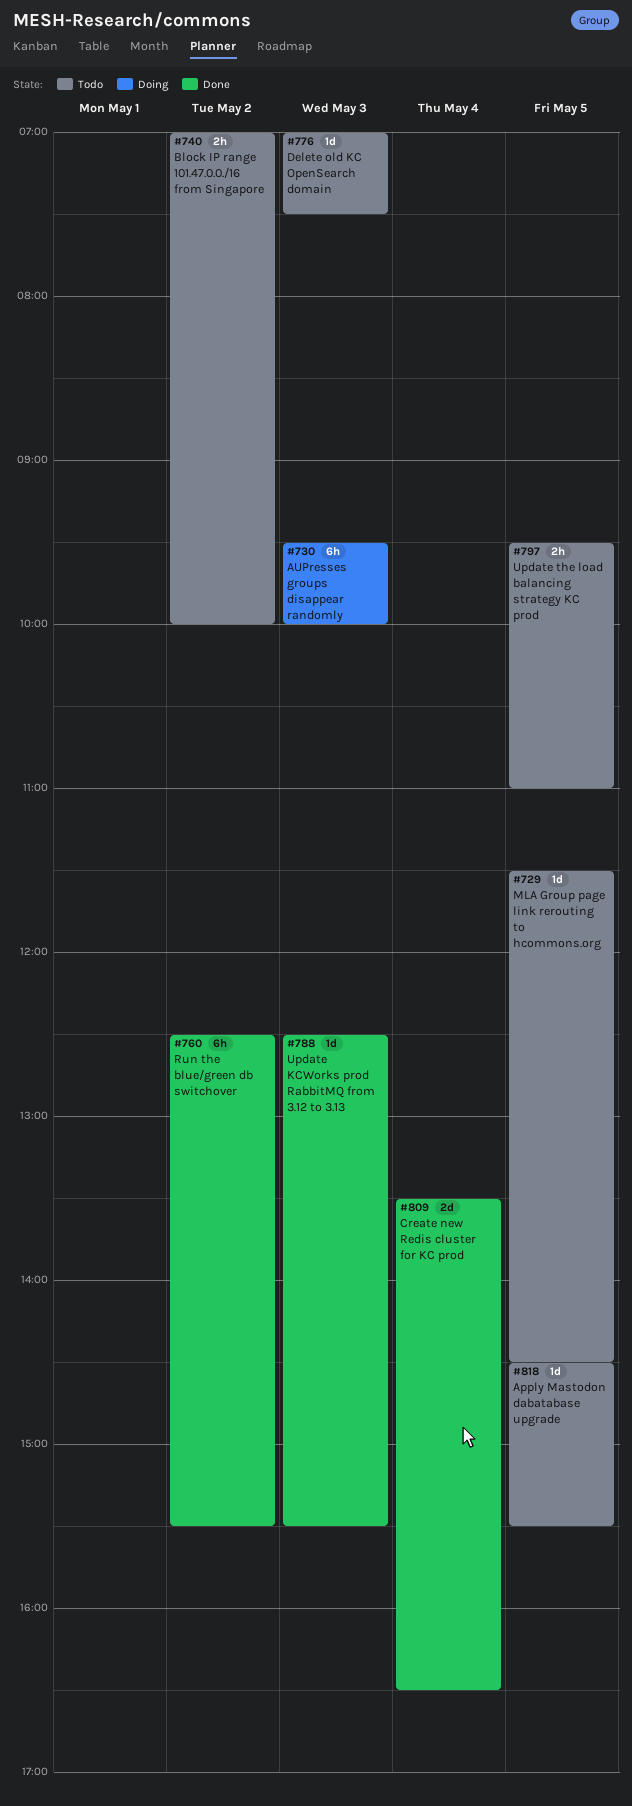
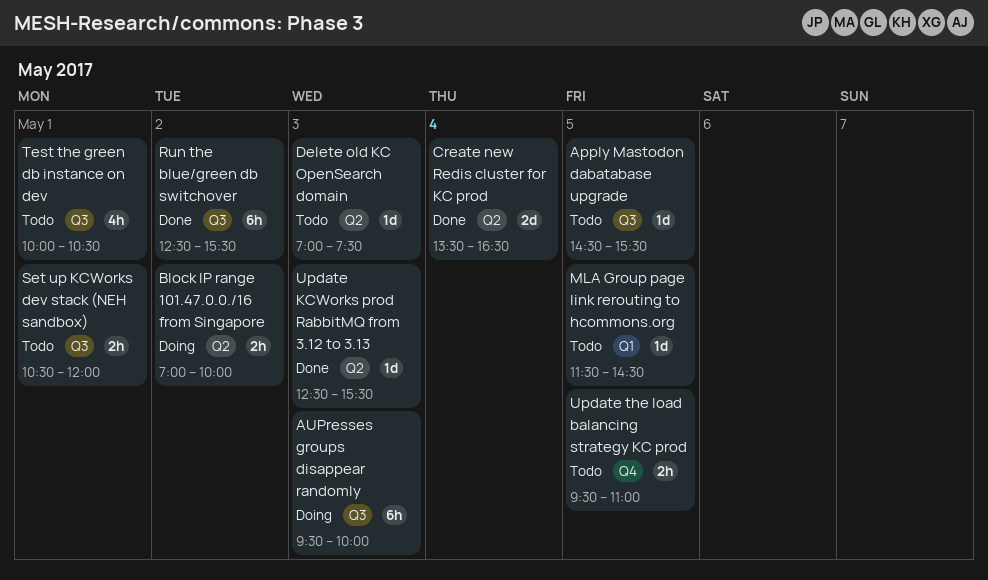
Block IP range 101.47.0.0./16 from Singapore, status: Todo -> Doing
Set up KCWorks dev stack (NEH sandbox): none -> present
Test the green db instance on dev: none -> present

